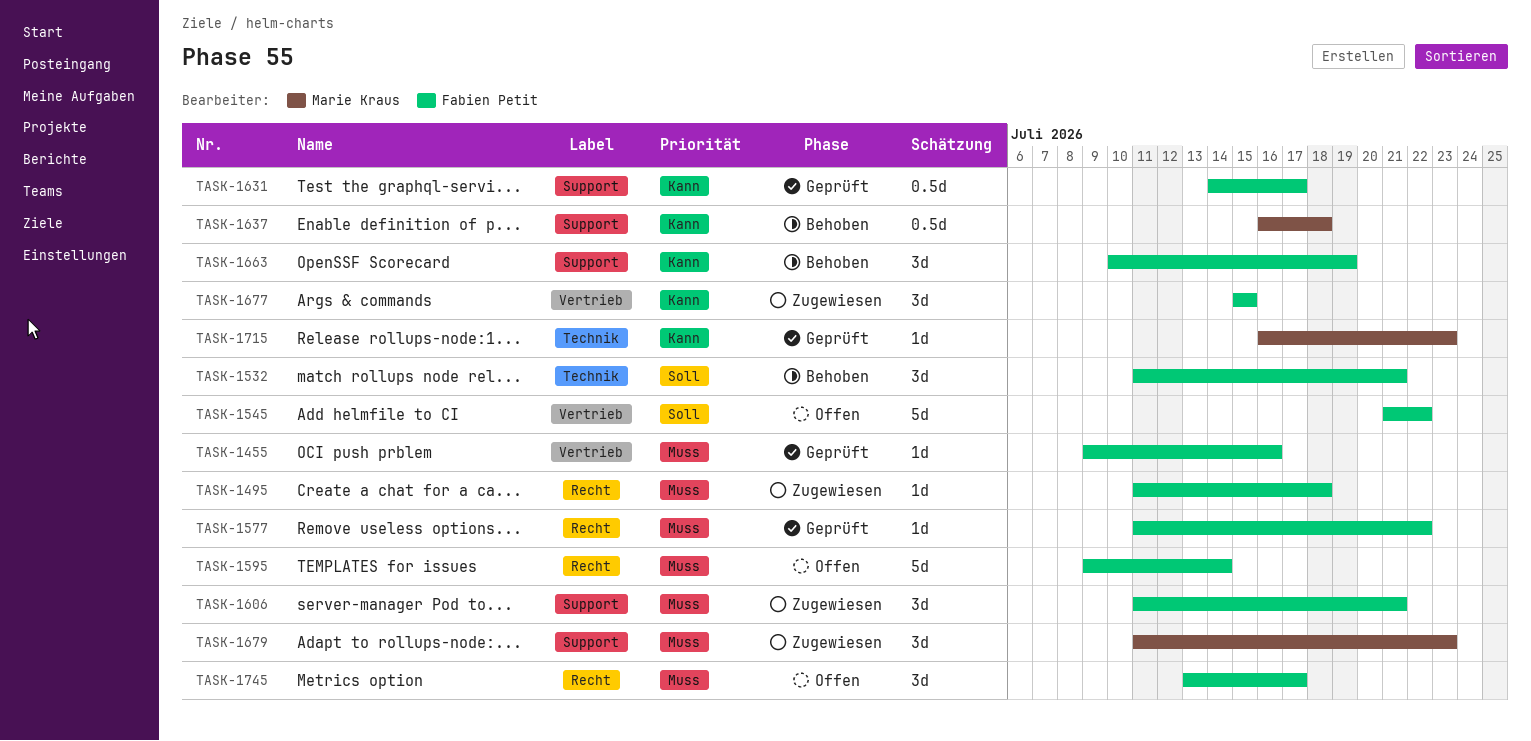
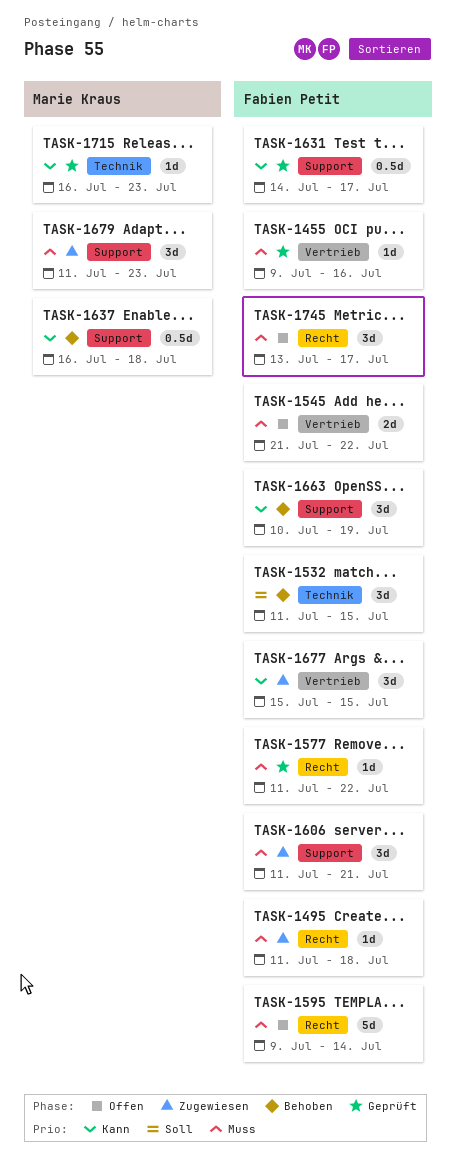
TASK-1532, due: Jul 21 -> Jul 15
TASK-1545, priority: Soll -> Muss
TASK-1545, estimate: 5d -> 2d

